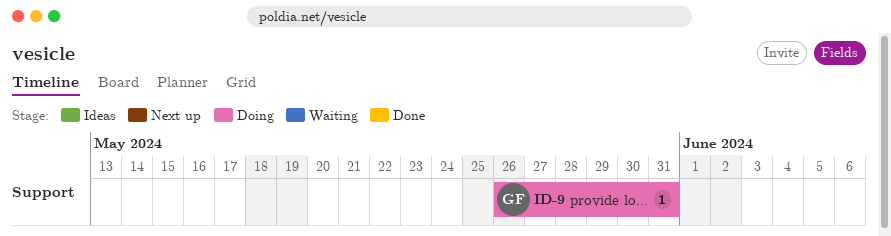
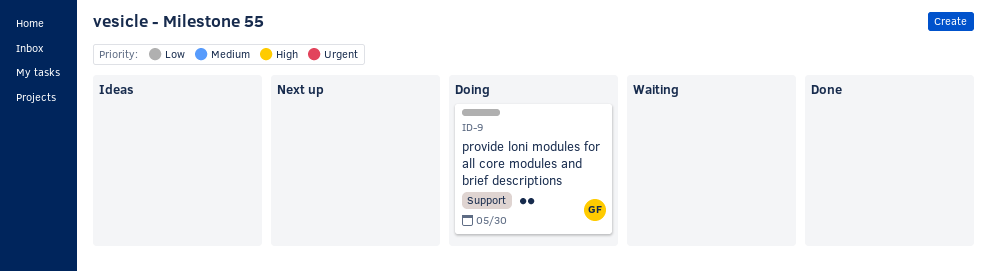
ID-9, estimate: 1 -> 2
ID-9, due: May 31 -> May 30

